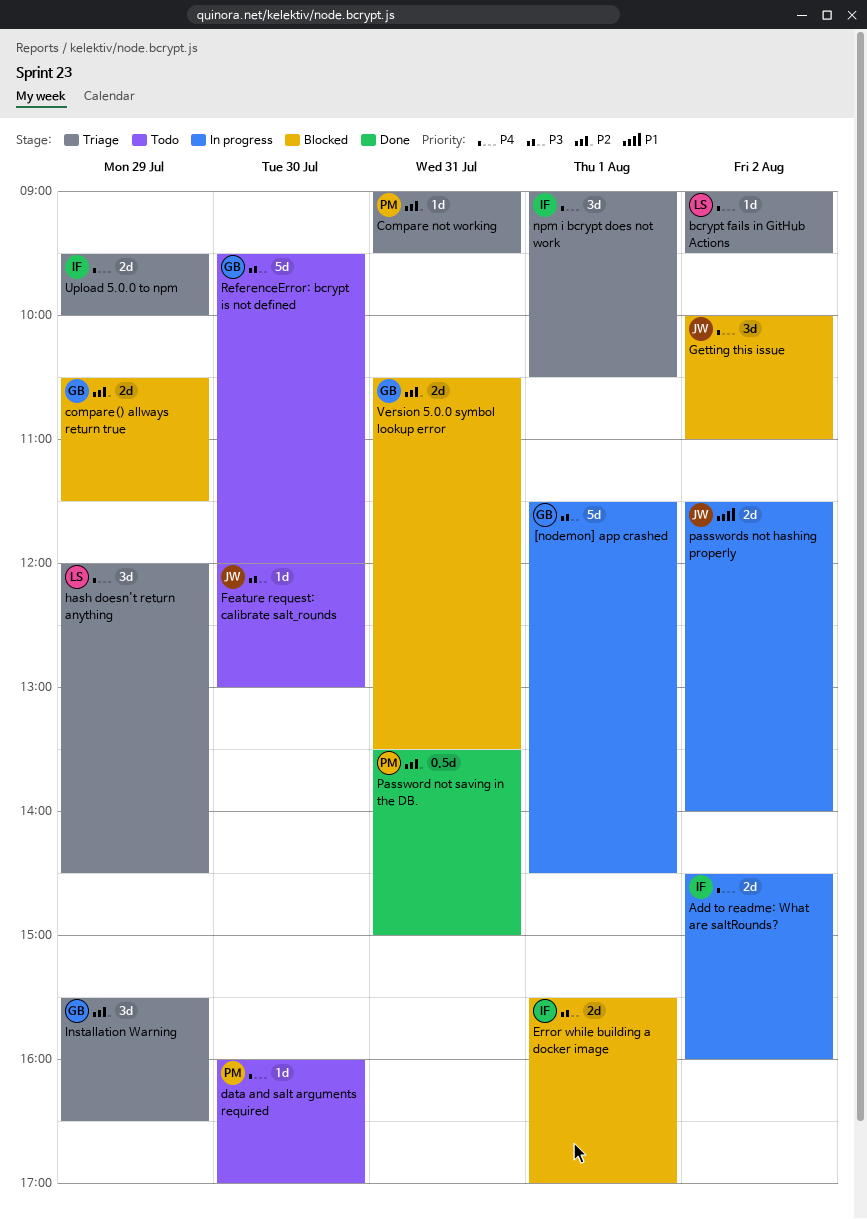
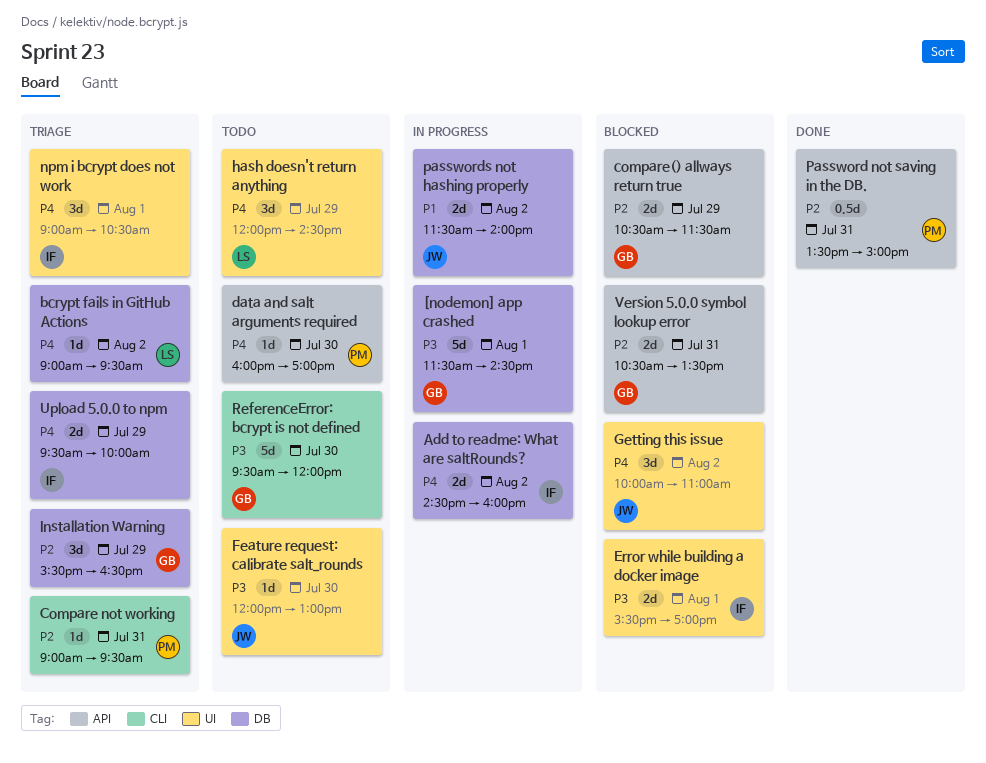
hash doesn't return anything, status: Triage -> Todo

